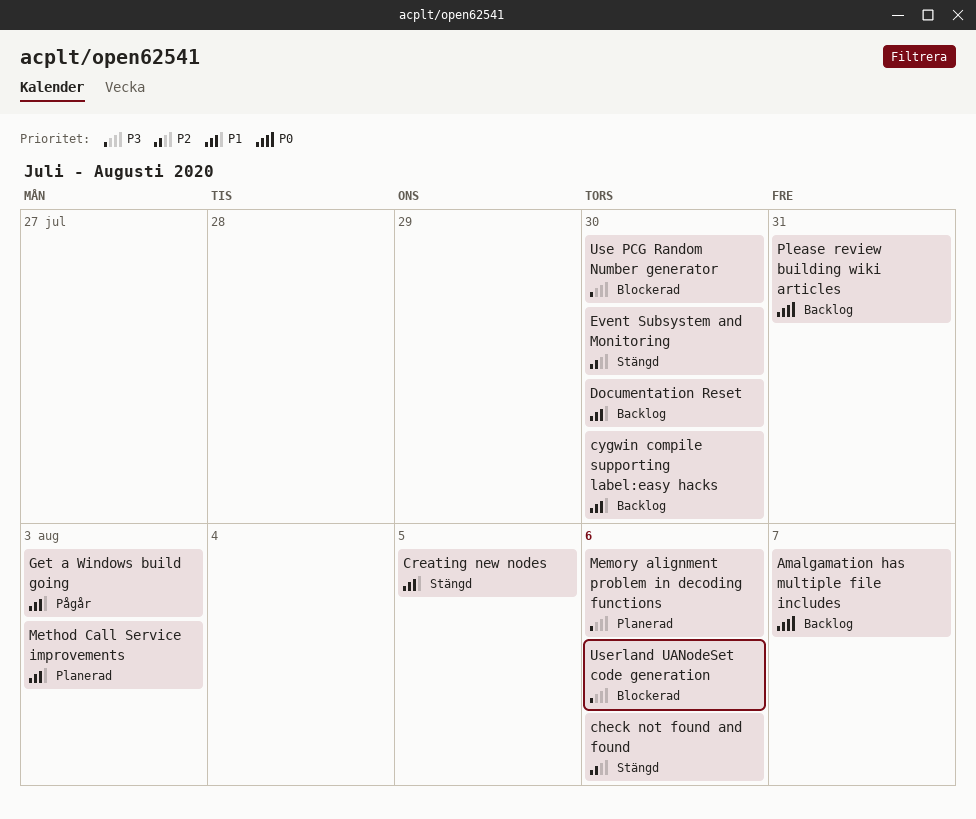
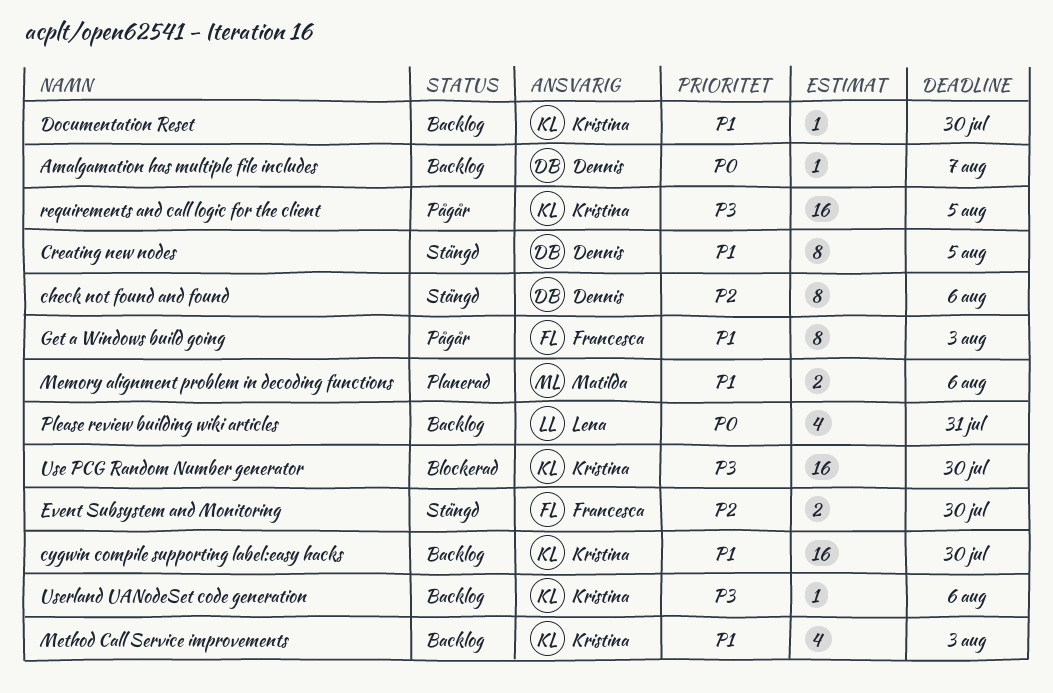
Memory alignment problem in decoding functions, priority: P3 -> P1
Method Call Service improvements, status: Planerad -> Backlog
requirements and call logic for the client: none -> present
Userland UANodeSet code generation, status: Blockerad -> Backlog

